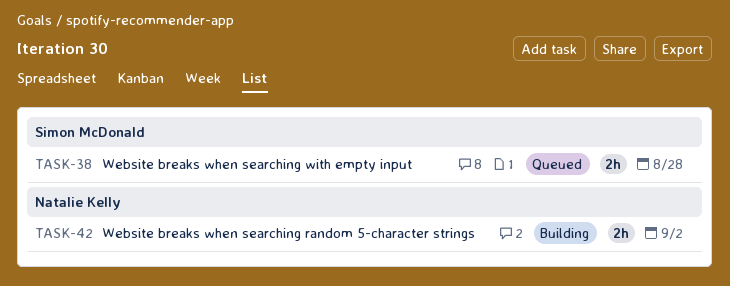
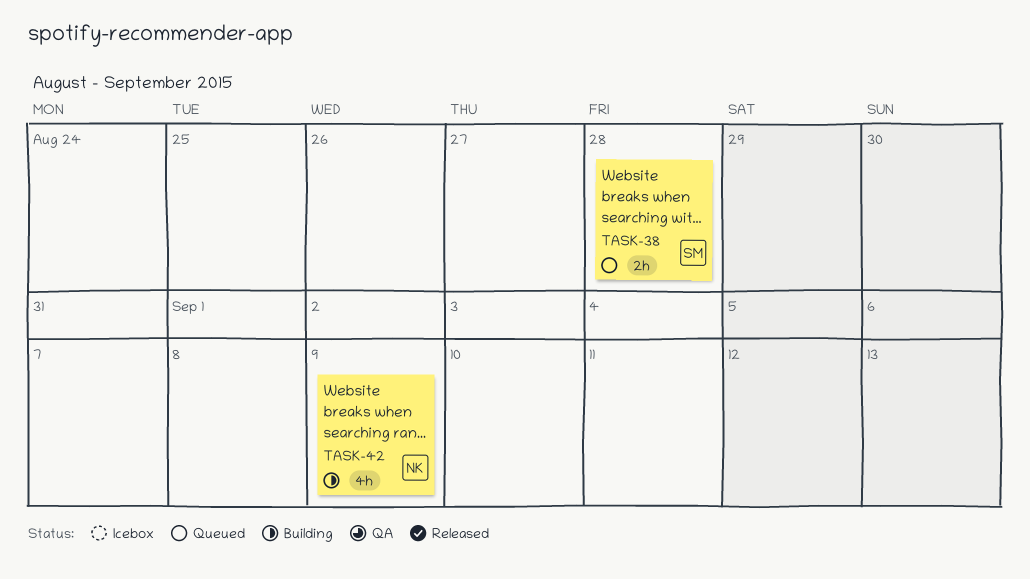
TASK-42, estimate: 2h -> 4h
TASK-42, due: Sep 2 -> Sep 9

